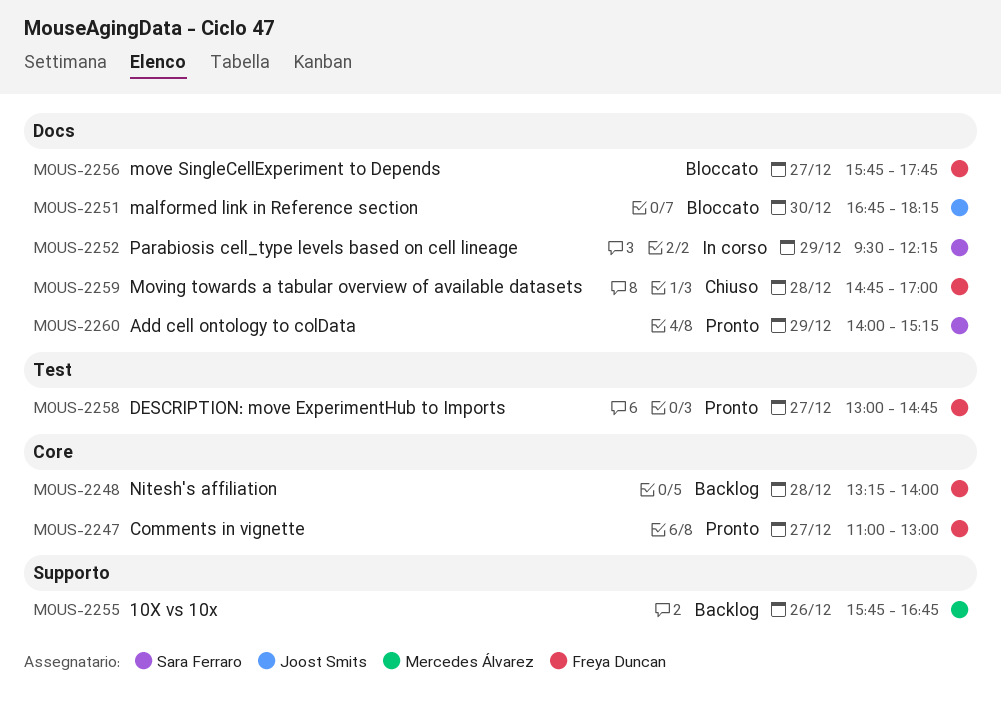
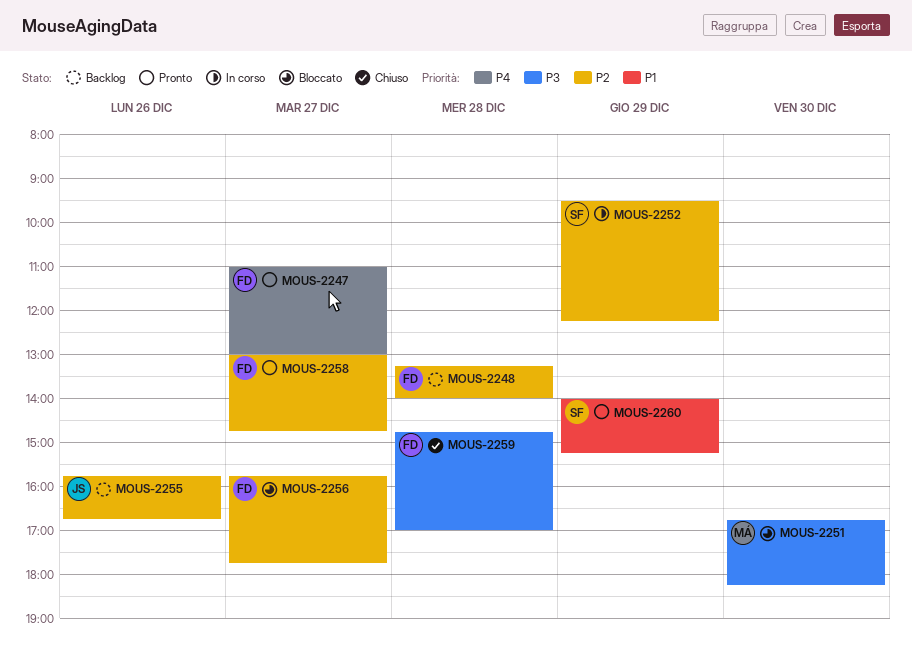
MOUS-2251, owner: Joost Smits -> Mercedes Álvarez
MOUS-2255, owner: Mercedes Álvarez -> Joost Smits

